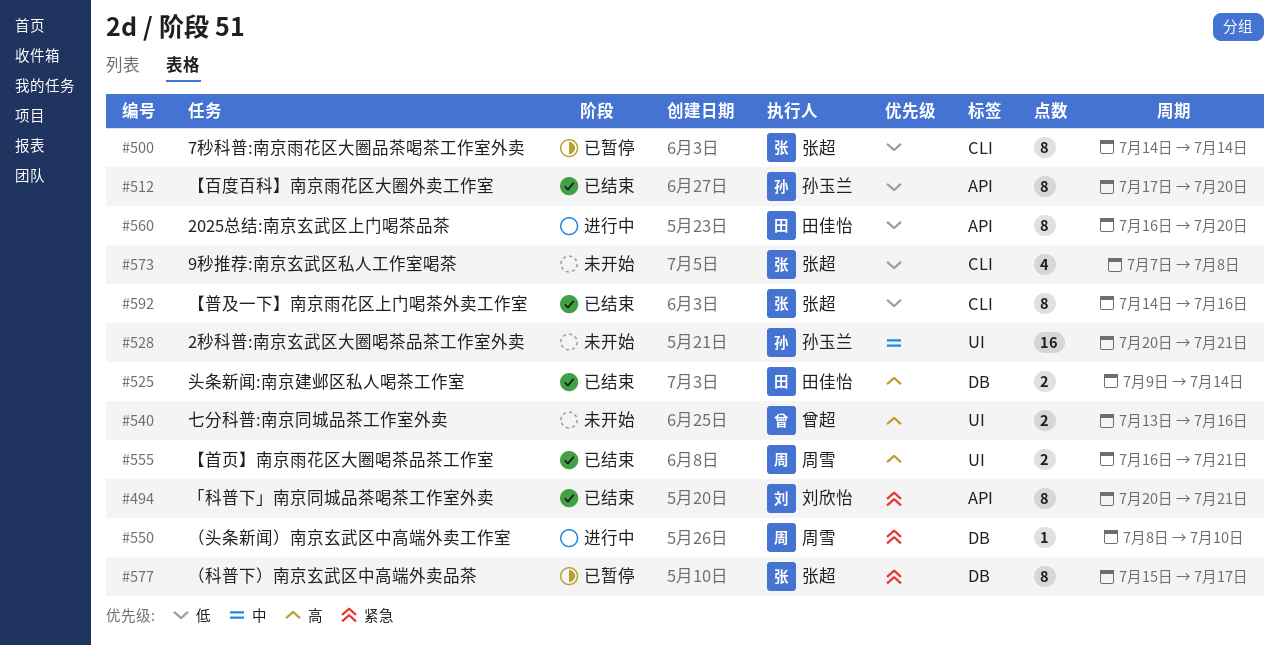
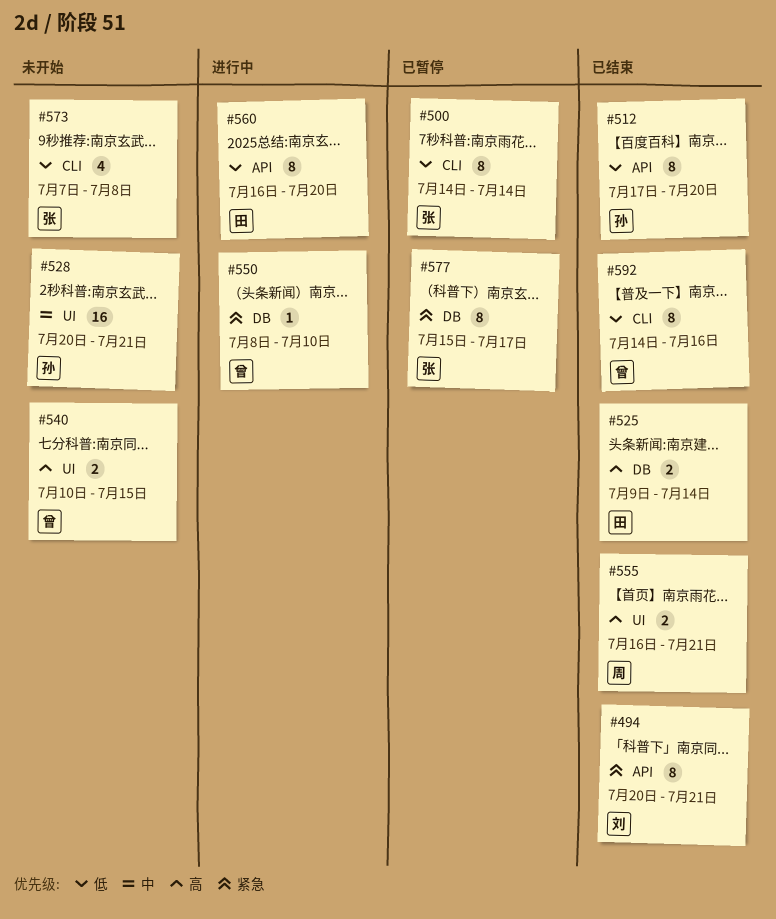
#540, start: Jul 13 -> Jul 10
#540, due: Jul 16 -> Jul 15
#550, owner: 周雪 -> 曾超
#592, owner: 张超 -> 曾超

